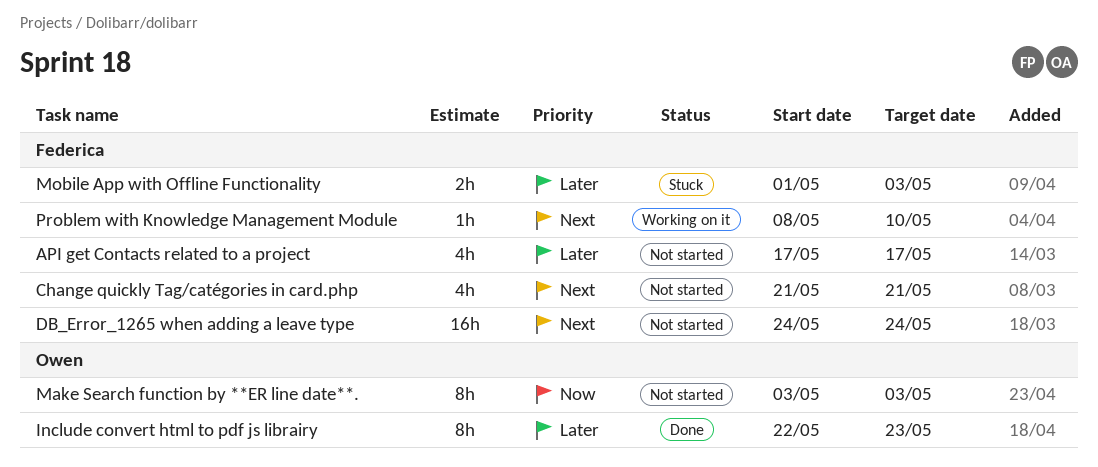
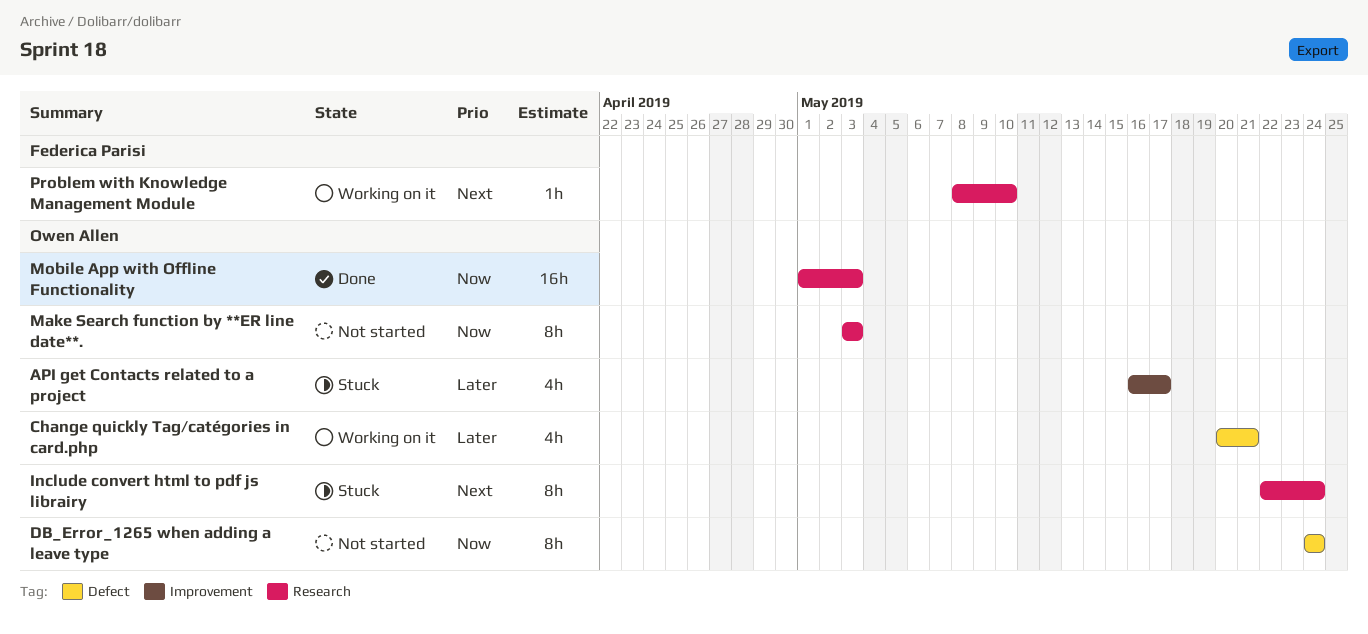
API get Contacts related to a project, status: Not started -> Stuck
API get Contacts related to a project, owner: Federica Parisi -> Owen Allen
API get Contacts related to a project, start: May 17 -> May 16
Change quickly Tag/catégories in card.php, status: Not started -> Working on it
Change quickly Tag/catégories in card.php, owner: Federica Parisi -> Owen Allen
Change quickly Tag/catégories in card.php, priority: Next -> Later
Change quickly Tag/catégories in card.php, start: May 21 -> May 20
DB_Error_1265 when adding a leave type, owner: Federica Parisi -> Owen Allen
DB_Error_1265 when adding a leave type, priority: Next -> Now
DB_Error_1265 when adding a leave type, estimate: 16h -> 8h
Include convert html to pdf js librairy, status: Done -> Stuck
Include convert html to pdf js librairy, priority: Later -> Next
Include convert html to pdf js librairy, due: May 23 -> May 24
Mobile App with Offline Functionality, status: Stuck -> Done
Mobile App with Offline Functionality, owner: Federica Parisi -> Owen Allen
Mobile App with Offline Functionality, priority: Later -> Now
Mobile App with Offline Functionality, estimate: 2h -> 16h

